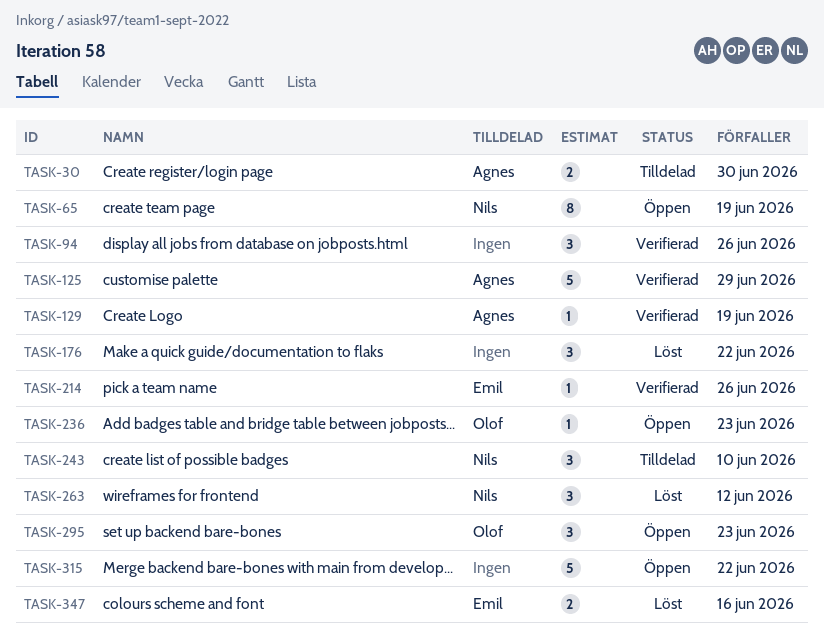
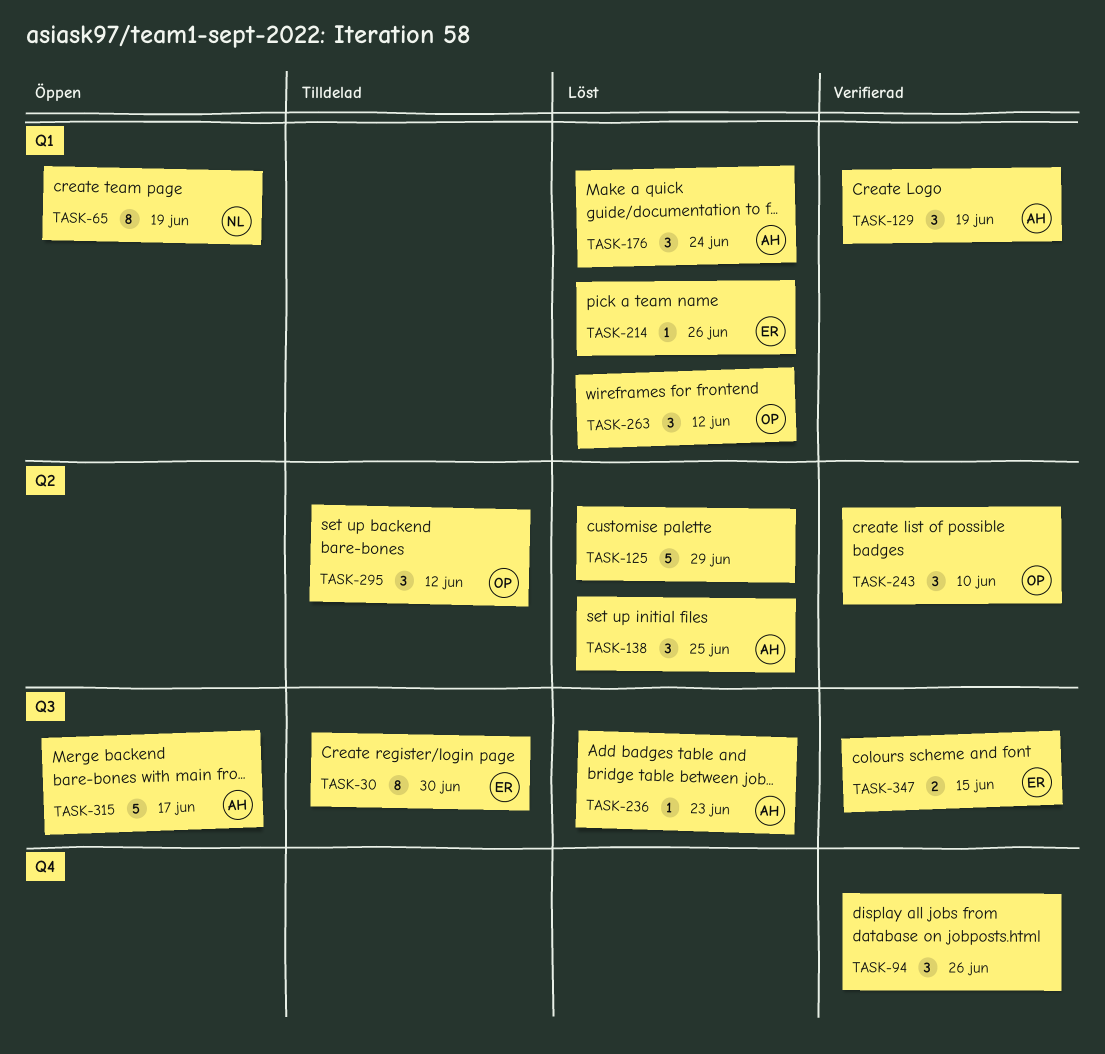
TASK-30, owner: Agnes -> Emil
TASK-30, estimate: 2 -> 8
TASK-125, status: Verifierad -> Löst
TASK-125, owner: Agnes -> none
TASK-129, estimate: 1 -> 3
TASK-138: none -> present
TASK-176, owner: none -> Agnes
TASK-176, due: Jun 22 -> Jun 24
TASK-214, status: Verifierad -> Löst
TASK-236, status: Öppen -> Löst
TASK-236, owner: Olof -> Agnes
TASK-243, status: Tilldelad -> Verifierad
TASK-243, owner: Nils -> Olof
TASK-263, owner: Nils -> Olof
TASK-295, status: Öppen -> Tilldelad
TASK-295, due: Jun 23 -> Jun 12
TASK-315, owner: none -> Agnes
TASK-315, due: Jun 22 -> Jun 17
TASK-347, status: Löst -> Verifierad
TASK-347, due: Jun 16 -> Jun 15

